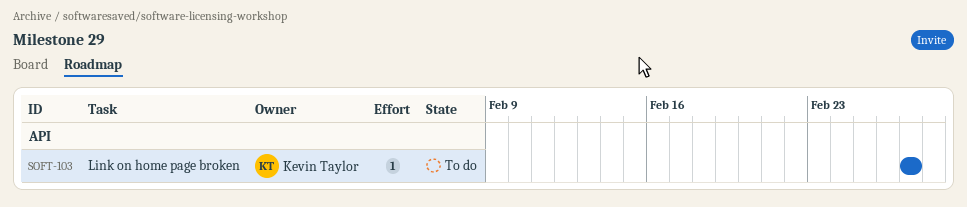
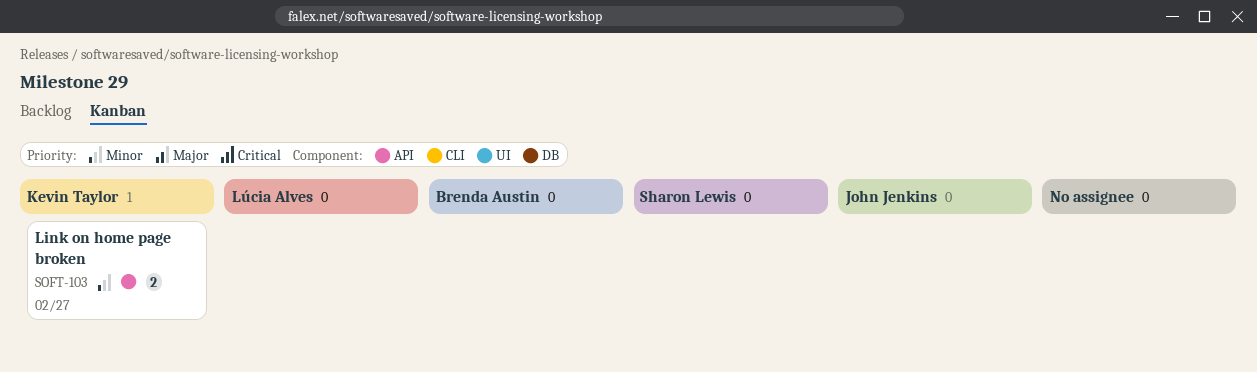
SOFT-103, estimate: 1 -> 2

